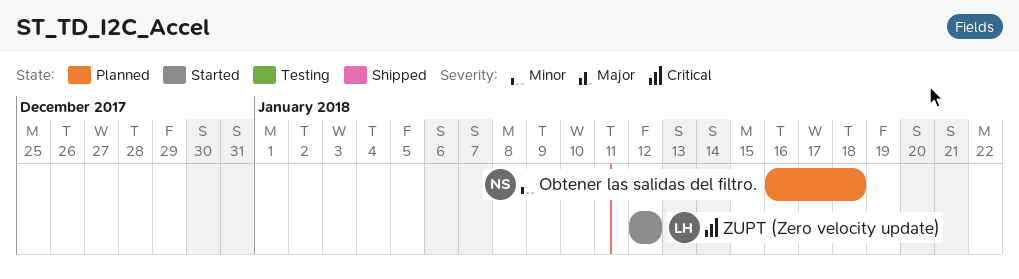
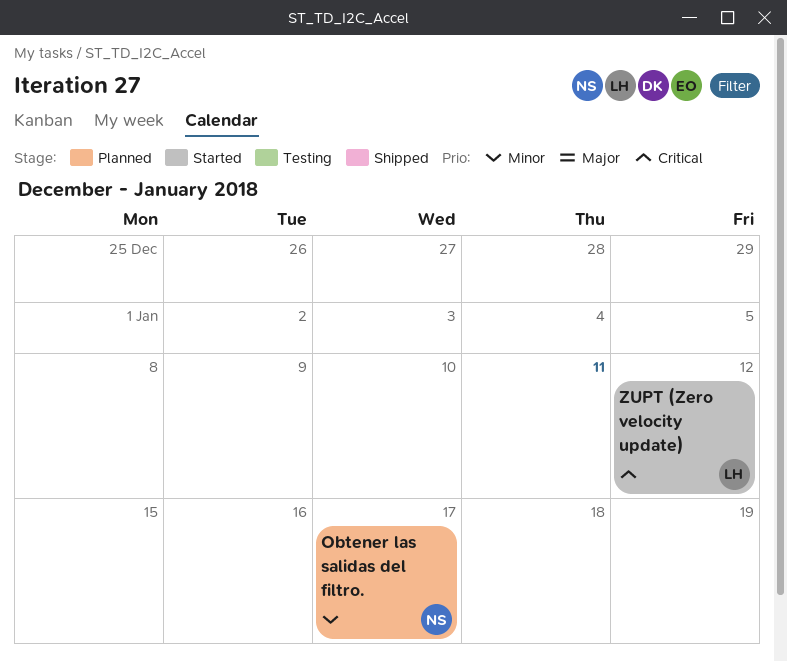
Obtener las salidas del filtro., due: Jan 18 -> Jan 17

